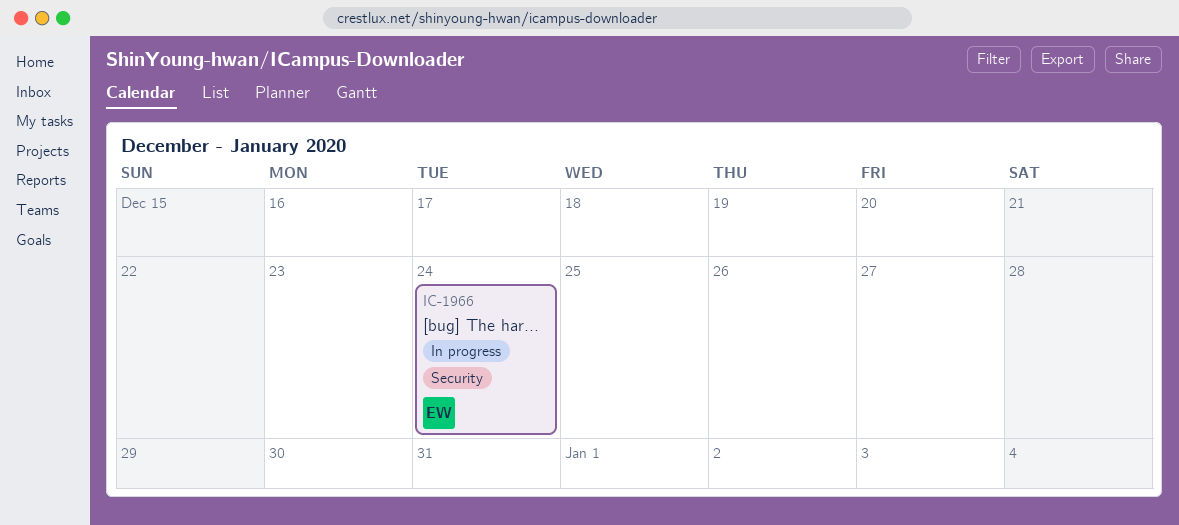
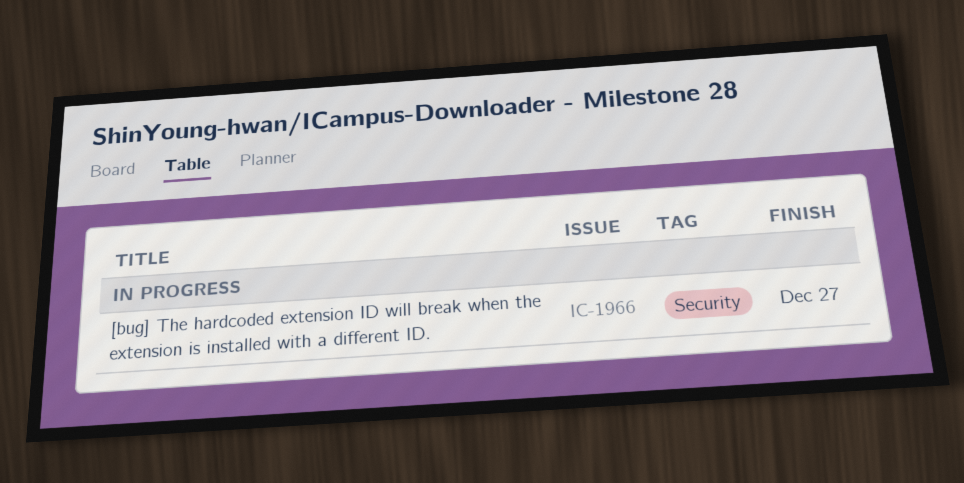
IC-1966, due: Dec 24 -> Dec 27

